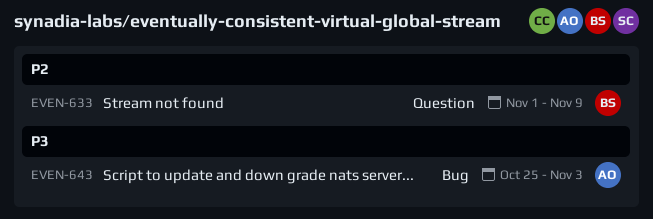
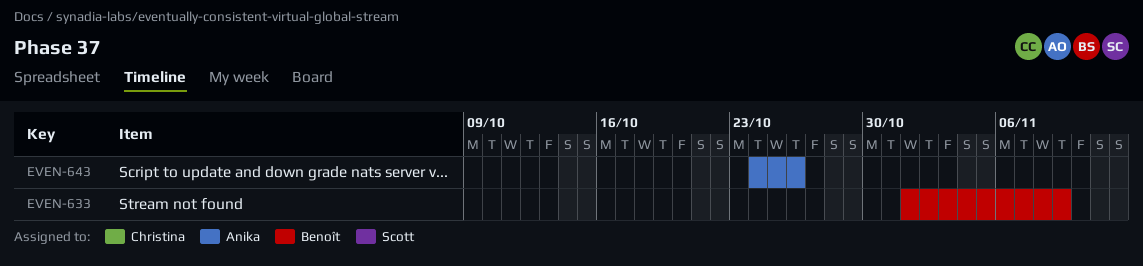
EVEN-643, start: Oct 25 -> Oct 24
EVEN-643, due: Nov 3 -> Oct 26

